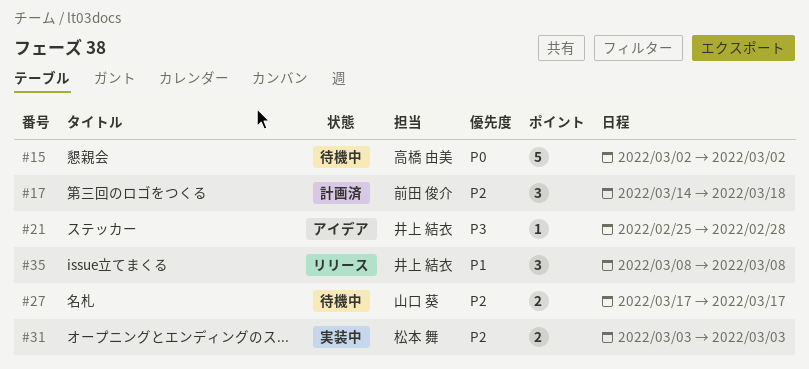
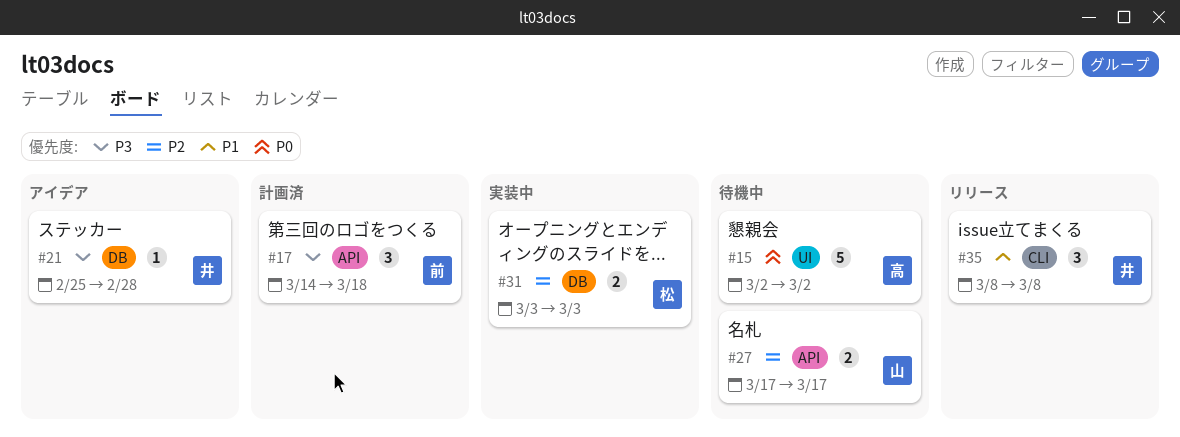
#17, priority: P2 -> P3

